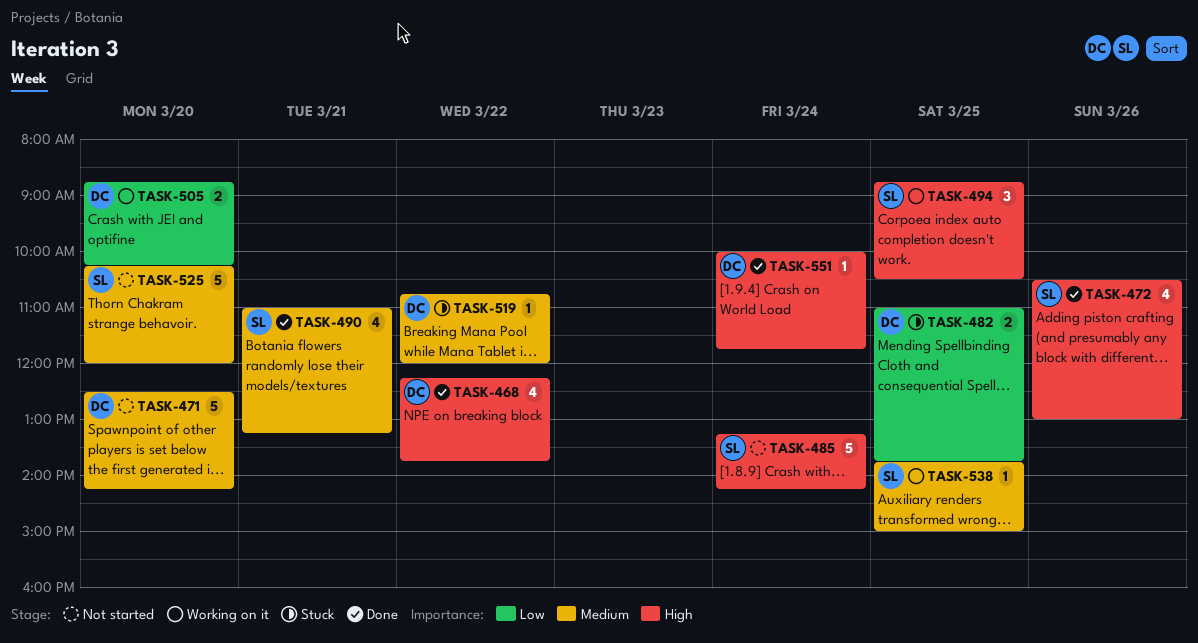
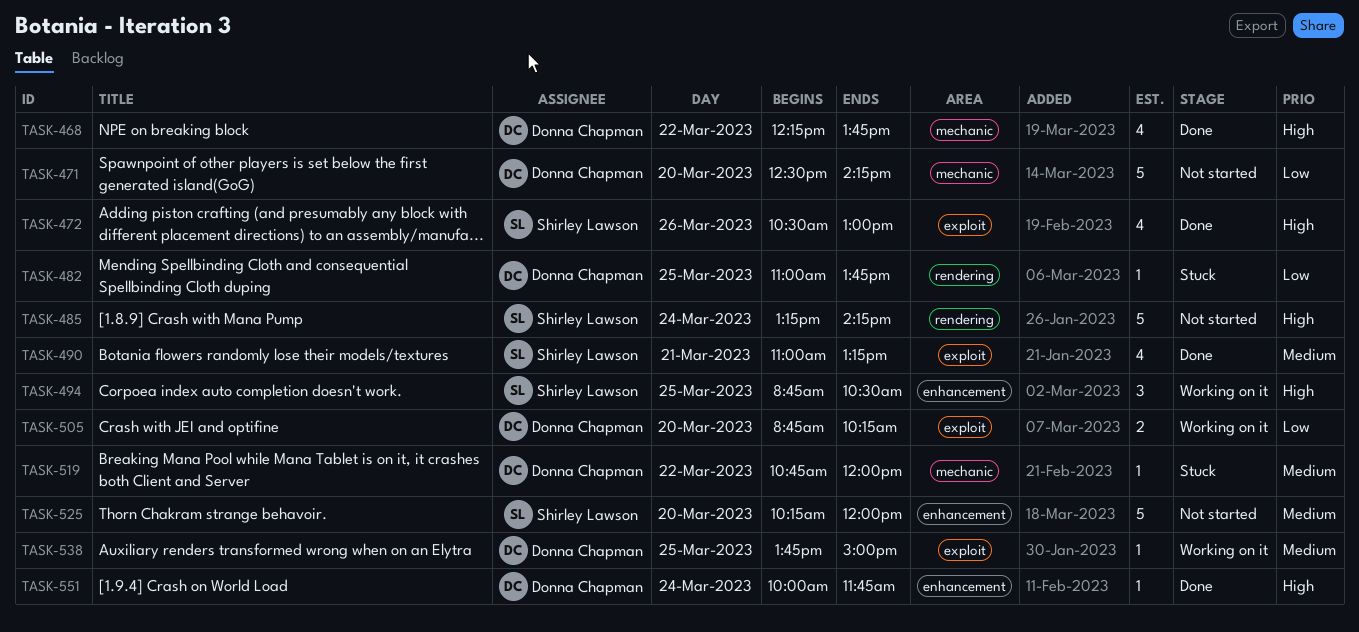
TASK-471, priority: Medium -> Low
TASK-482, estimate: 2 -> 1
TASK-538, owner: Shirley Lawson -> Donna Chapman

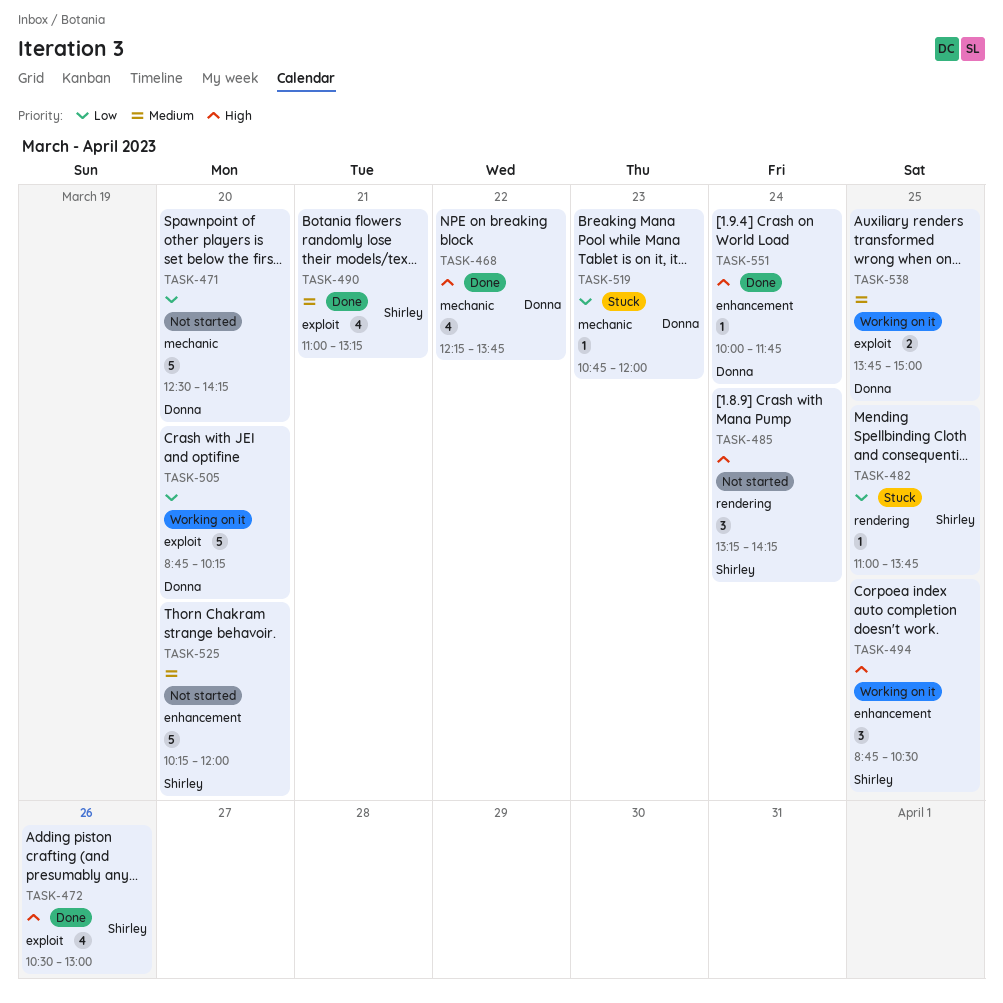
TASK-482, owner: Donna Chapman -> Shirley Lawson
TASK-485, estimate: 5 -> 3
TASK-505, estimate: 2 -> 5
TASK-519, priority: Medium -> Low
TASK-519, day: Mar 22 -> Mar 23
TASK-538, estimate: 1 -> 2

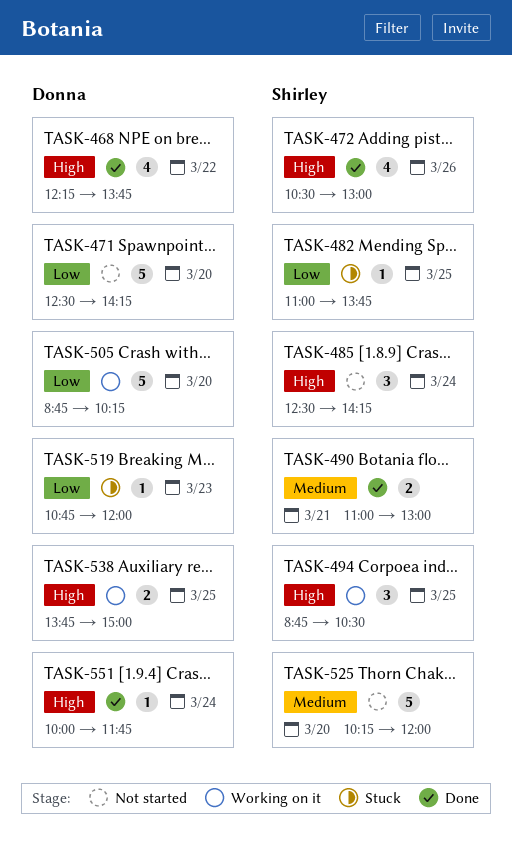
TASK-485, begins: 13:15 -> 12:30
TASK-490, estimate: 4 -> 2
TASK-490, ends: 13:15 -> 13:00
TASK-538, priority: Medium -> High

